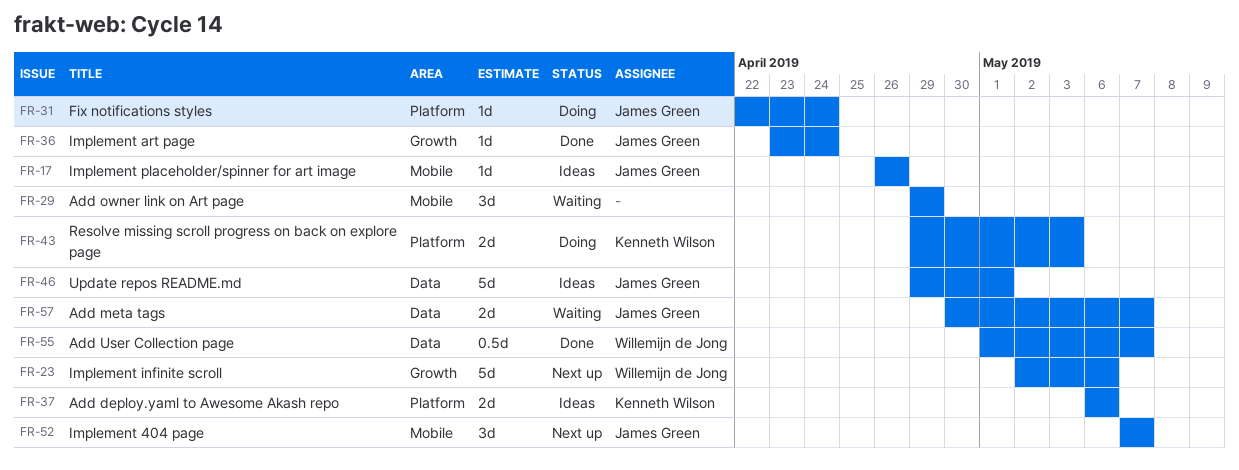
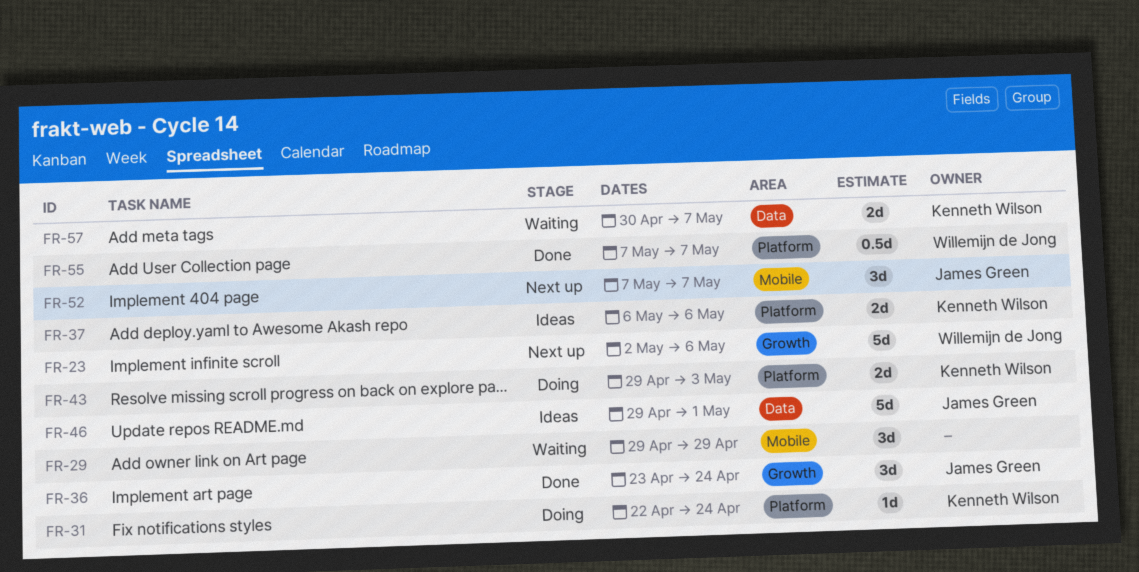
FR-17: present -> none
FR-31, owner: James Green -> Kenneth Wilson
FR-36, estimate: 1d -> 3d
FR-55, label: Data -> Platform
FR-55, start: May 1 -> May 7
FR-57, owner: James Green -> Kenneth Wilson

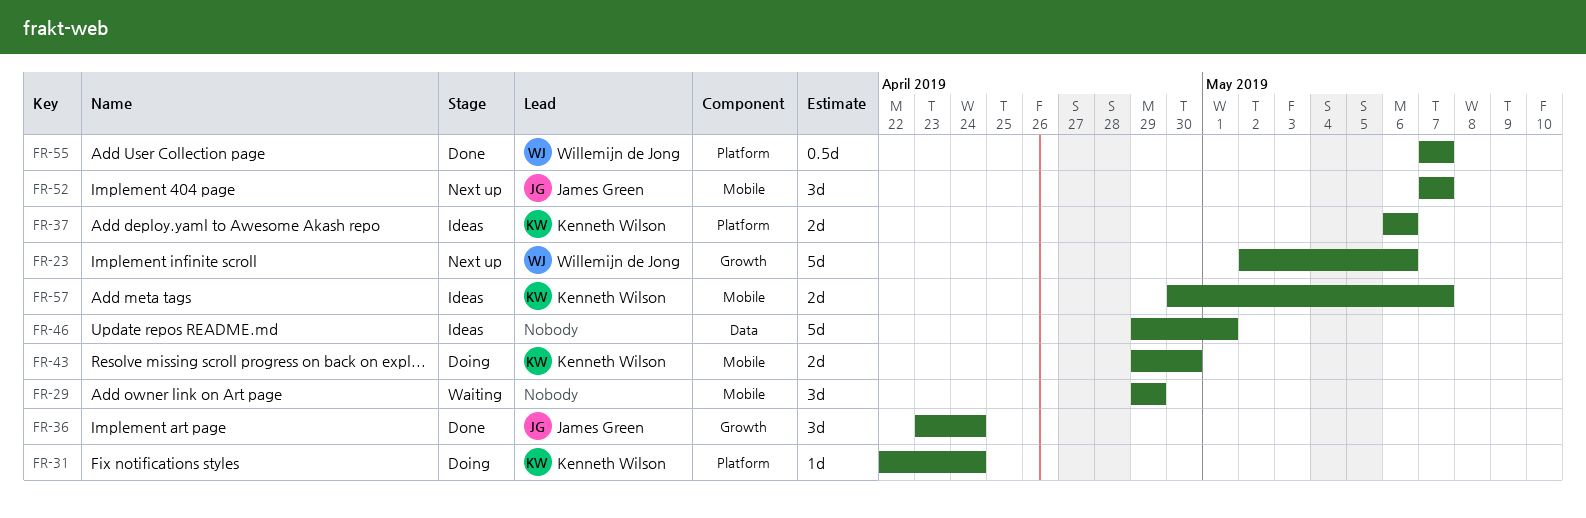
FR-43, label: Platform -> Mobile
FR-43, due: May 3 -> Apr 30
FR-46, owner: James Green -> none
FR-57, status: Waiting -> Ideas
FR-57, label: Data -> Mobile

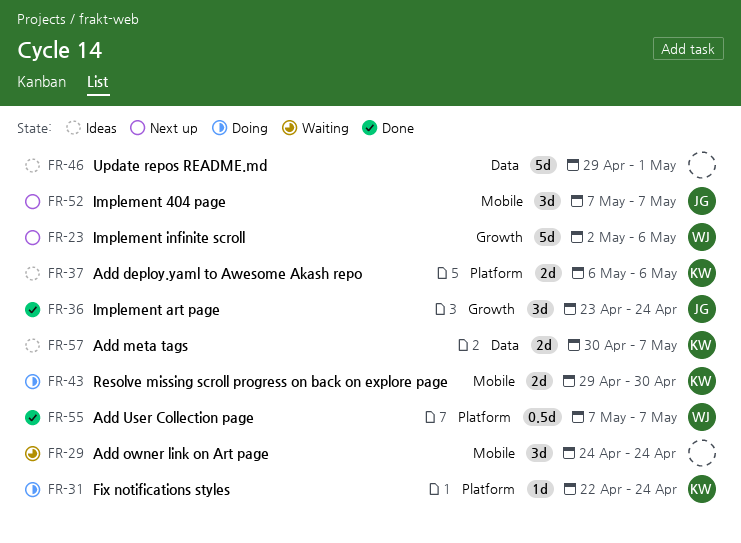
FR-29, start: Apr 29 -> Apr 24
FR-29, due: Apr 29 -> Apr 24
FR-57, label: Mobile -> Data

